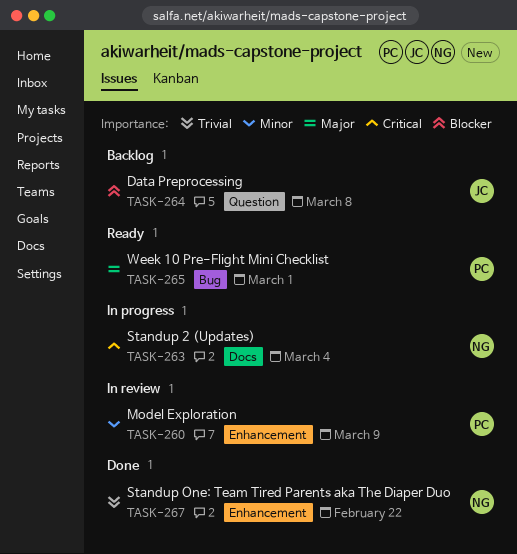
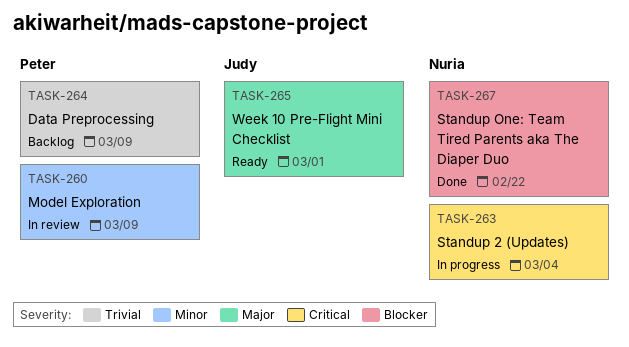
TASK-264, owner: Judy -> Peter
TASK-264, priority: Blocker -> Trivial
TASK-264, due: Mar 8 -> Mar 9
TASK-265, owner: Peter -> Judy
TASK-267, priority: Trivial -> Blocker

